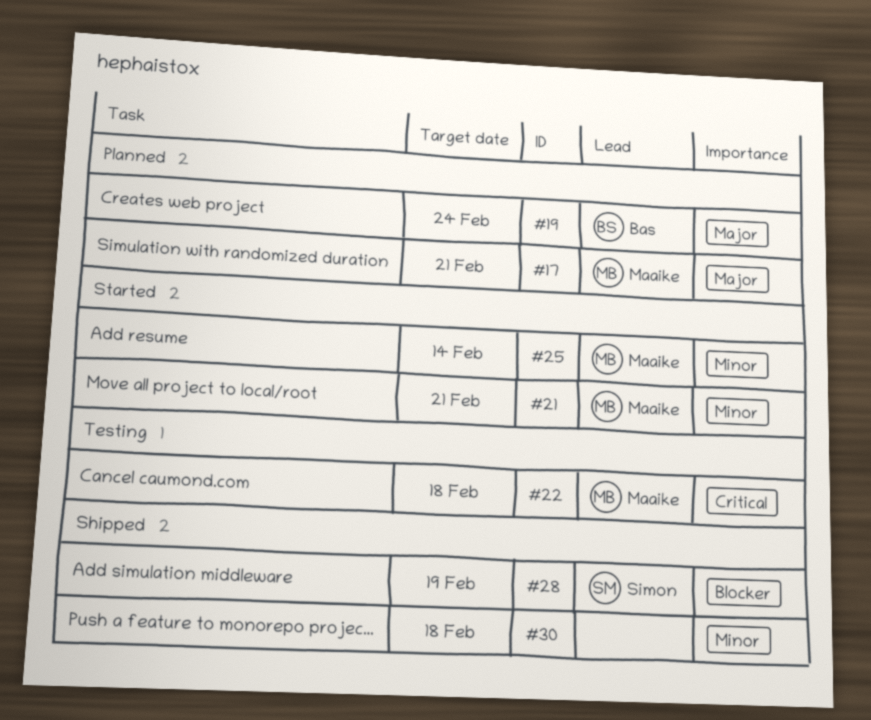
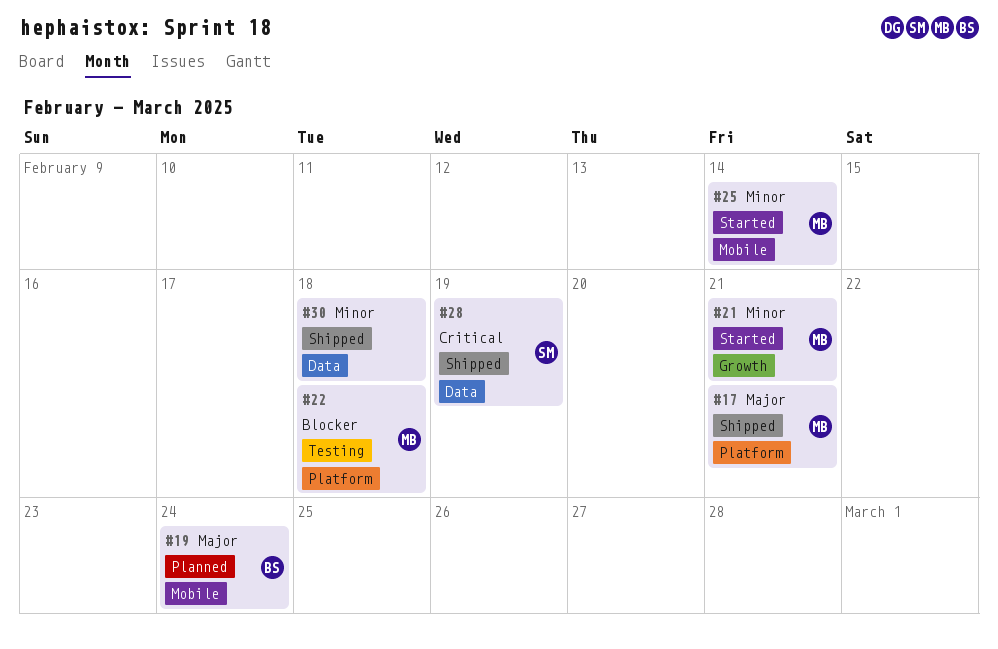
#17, status: Planned -> Shipped
#22, priority: Critical -> Blocker
#28, priority: Blocker -> Critical

